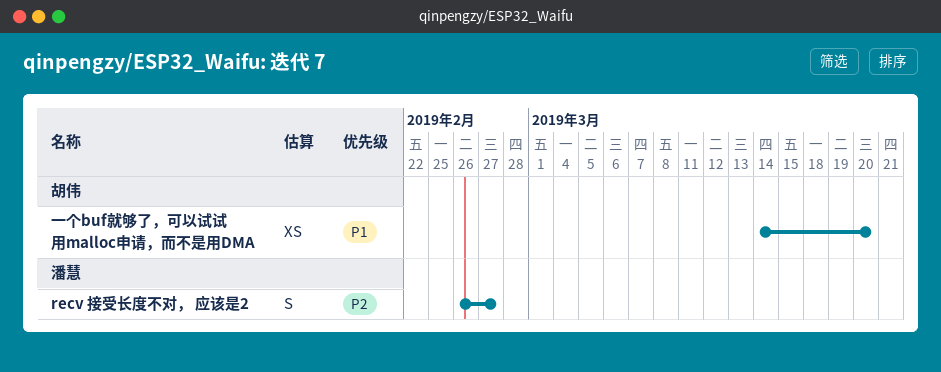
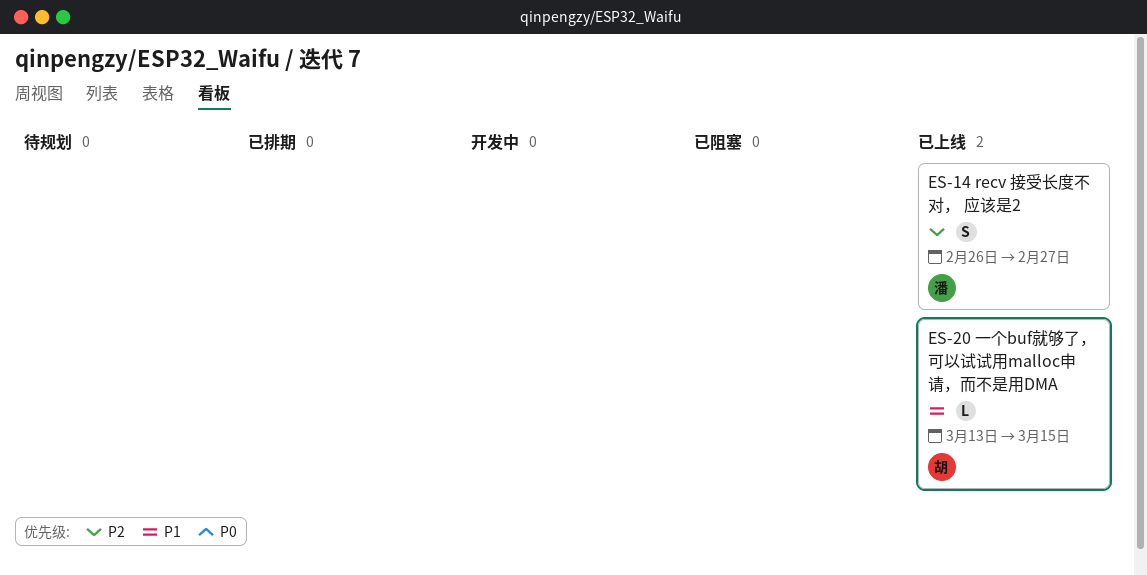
一个buf就够了，可以试试用malloc申请，而不是用DMA, estimate: XS -> L
一个buf就够了，可以试试用malloc申请，而不是用DMA, start: Mar 14 -> Mar 13
一个buf就够了，可以试试用malloc申请，而不是用DMA, due: Mar 20 -> Mar 15

